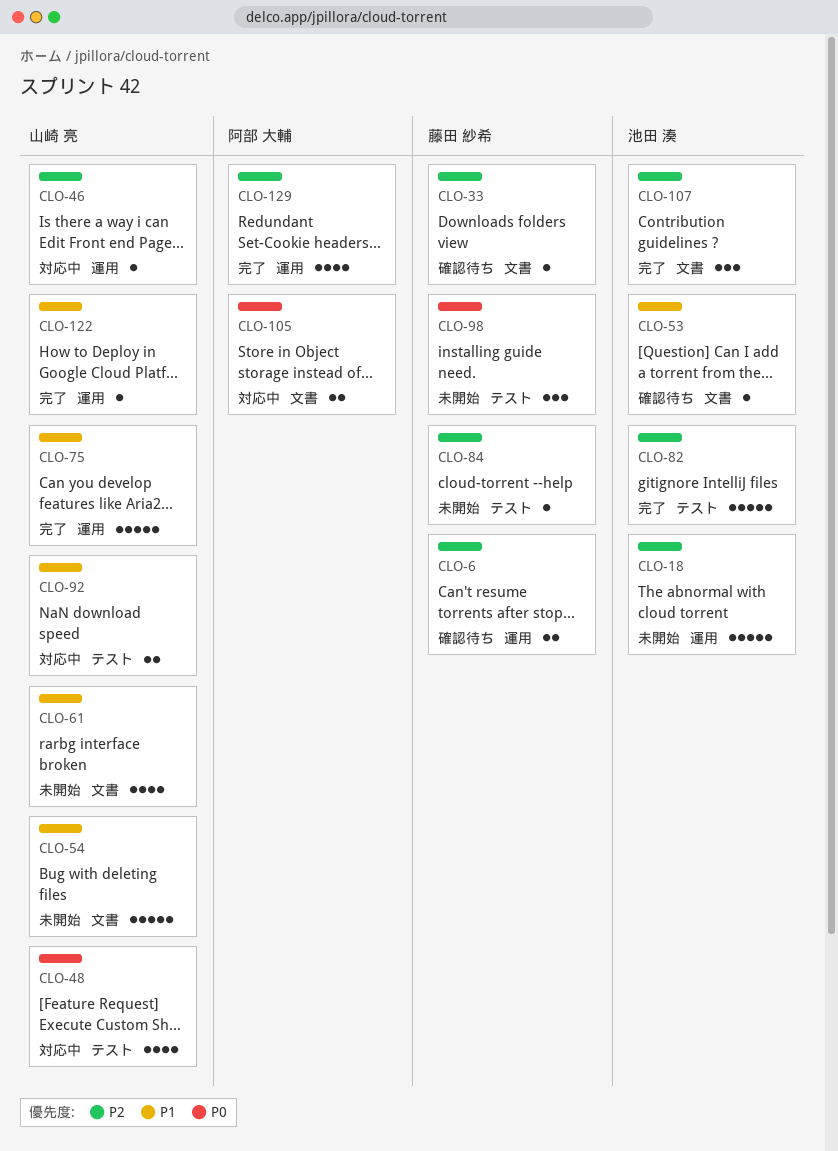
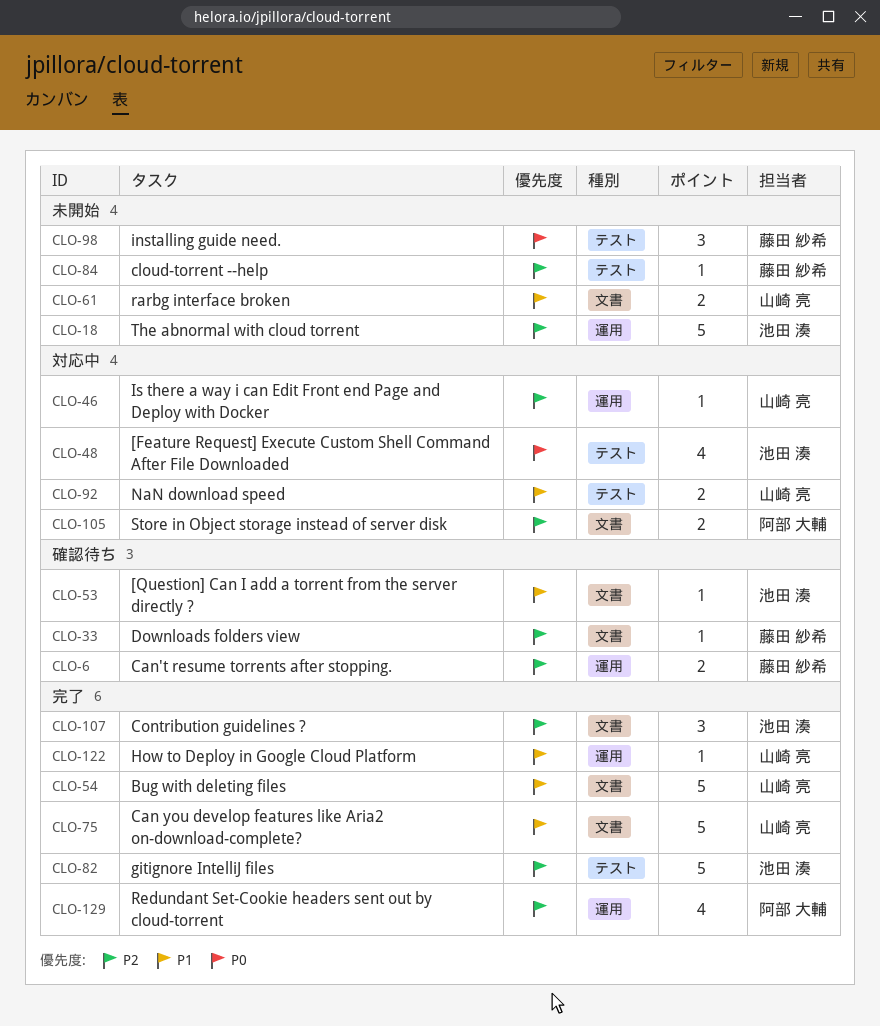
CLO-48, owner: 山崎 亮 -> 池田 湊
CLO-54, status: 未開始 -> 完了
CLO-61, estimate: 4 -> 2
CLO-75, label: 運用 -> 文書
CLO-105, priority: P0 -> P2

